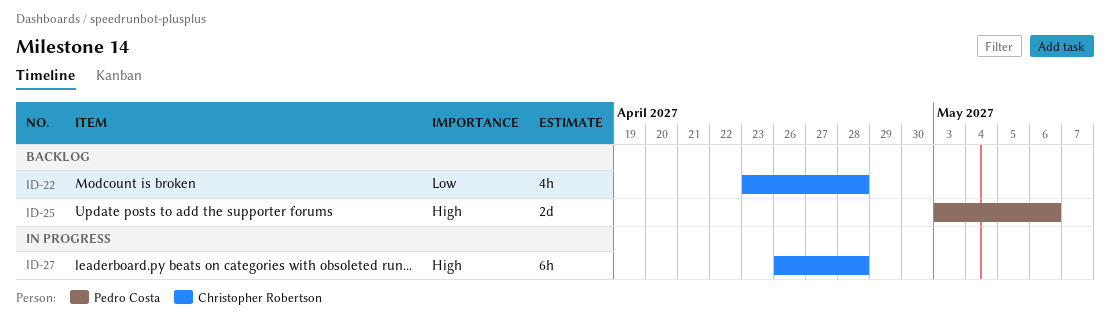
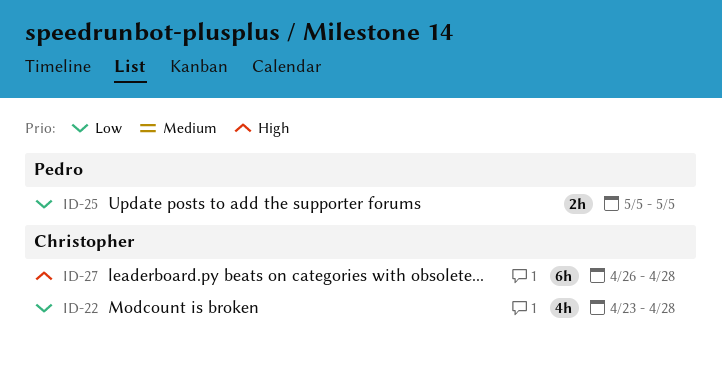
ID-25, priority: High -> Low
ID-25, estimate: 2d -> 2h
ID-25, start: May 3 -> May 5
ID-25, due: May 6 -> May 5

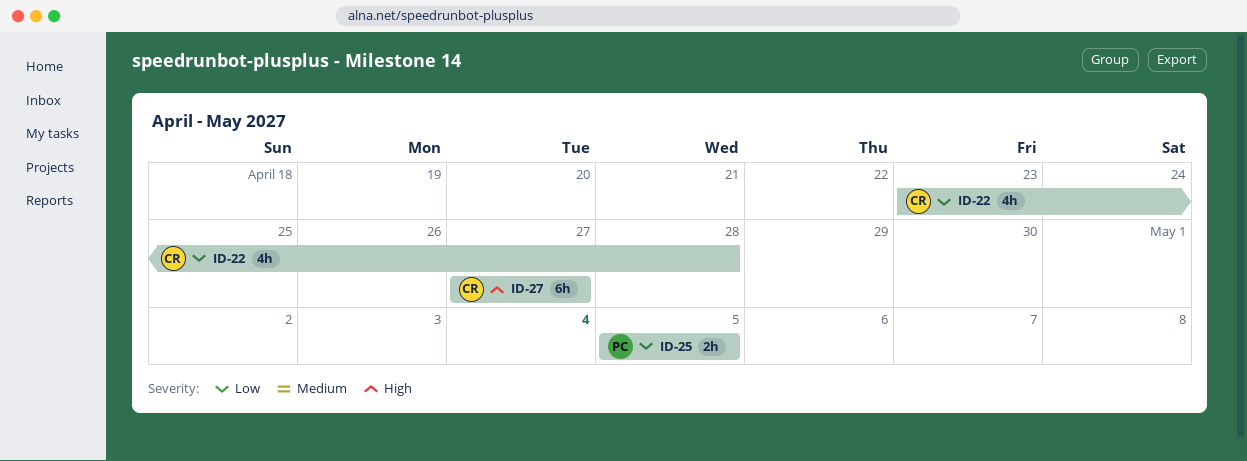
ID-27, start: Apr 26 -> Apr 27
ID-27, due: Apr 28 -> Apr 27

